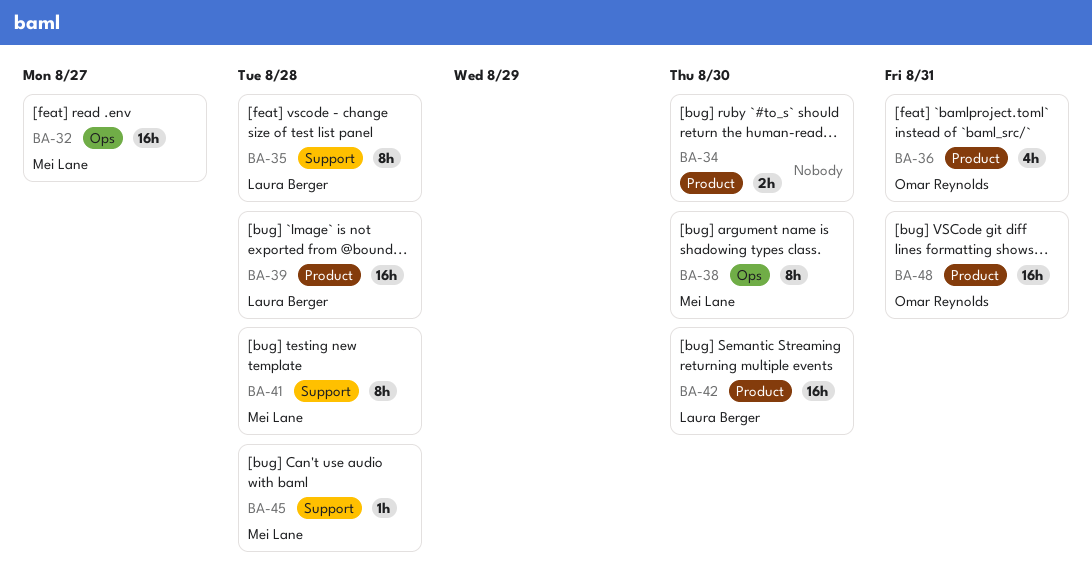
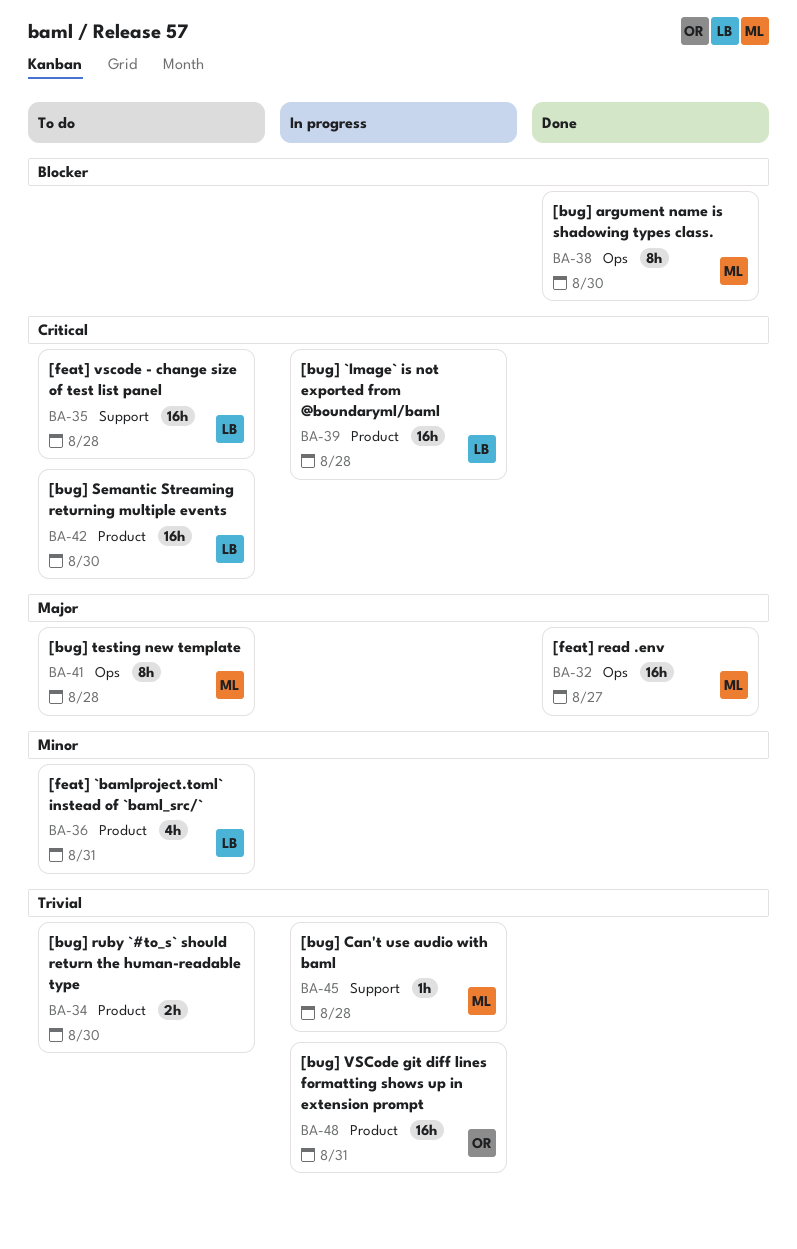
BA-35, estimate: 8h -> 16h
BA-36, owner: Omar Reynolds -> Laura Berger
BA-41, label: Support -> Ops

